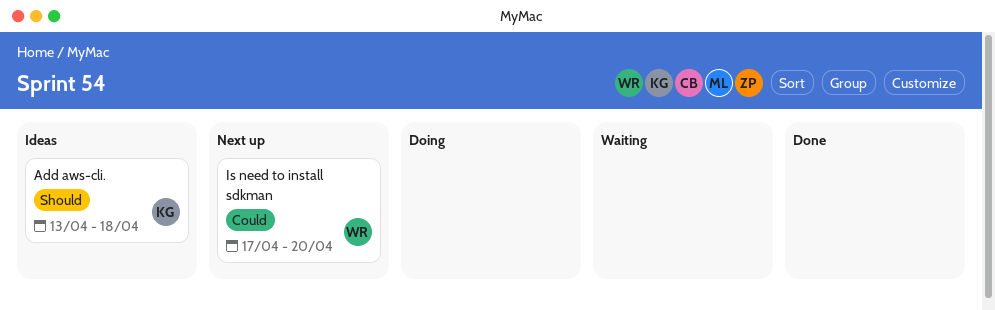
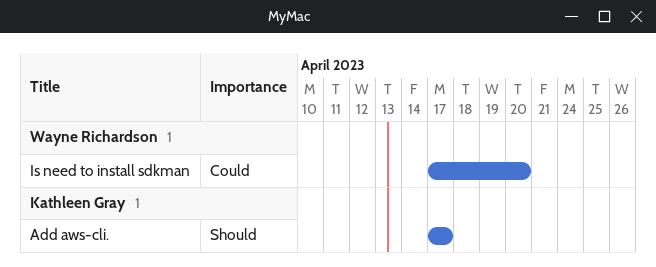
Add aws-cli., start: Apr 13 -> Apr 17
Add aws-cli., due: Apr 18 -> Apr 17

